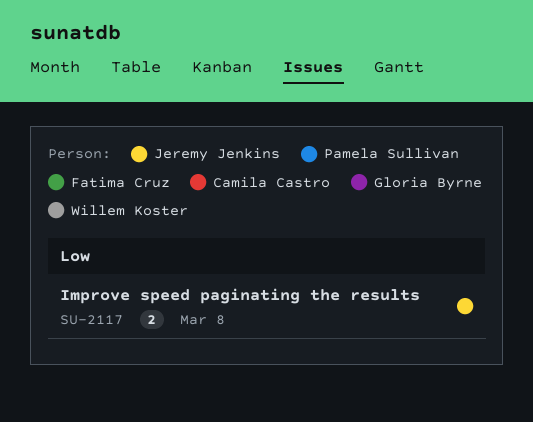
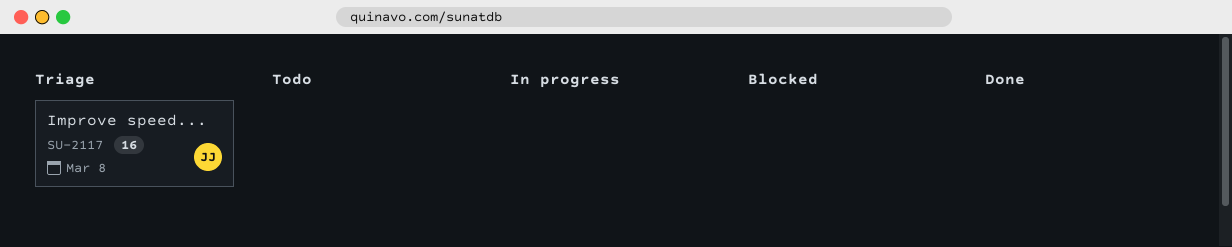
SU-2117, estimate: 2 -> 16

